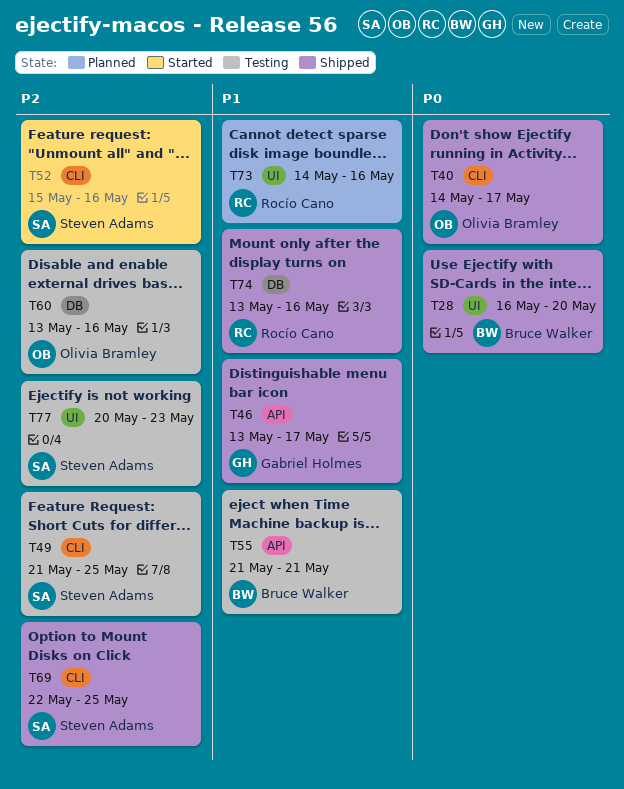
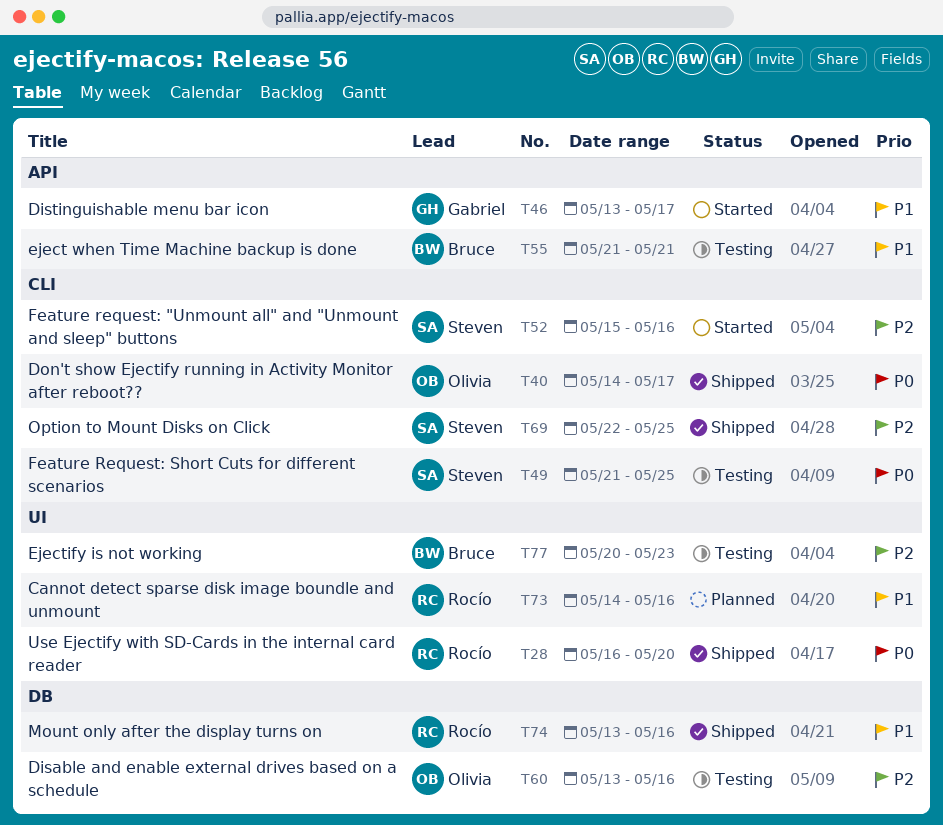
T28, owner: Bruce Walker -> Rocío Cano
T46, status: Shipped -> Started
T49, priority: P2 -> P0
T77, owner: Steven Adams -> Bruce Walker

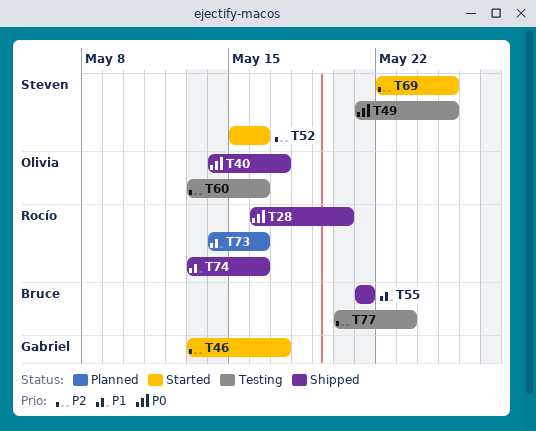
T46, priority: P1 -> P2
T55, status: Testing -> Shipped
T69, status: Shipped -> Started

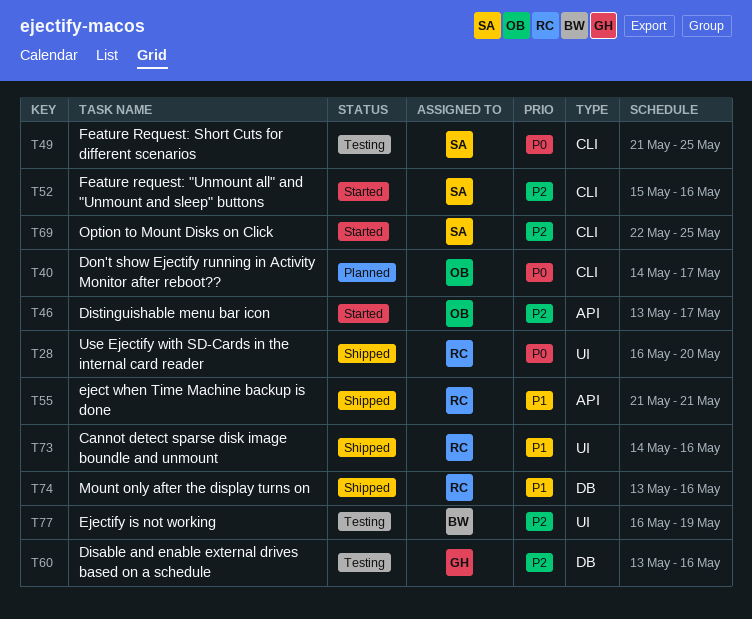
T40, status: Shipped -> Planned
T46, owner: Gabriel -> Olivia
T55, owner: Bruce -> Rocío
T60, owner: Olivia -> Gabriel
T73, status: Planned -> Shipped
T77, start: May 20 -> May 16
T77, due: May 23 -> May 19

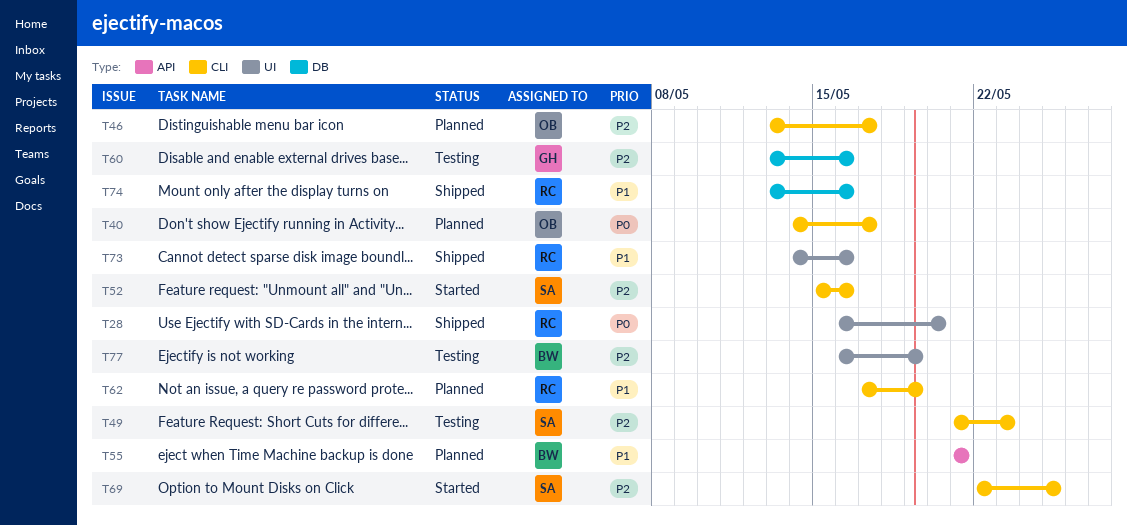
T46, status: Started -> Planned
T46, label: API -> CLI
T49, priority: P0 -> P2
T49, due: May 25 -> May 23
T55, status: Shipped -> Planned
T55, owner: RC -> BW
T62: none -> present

